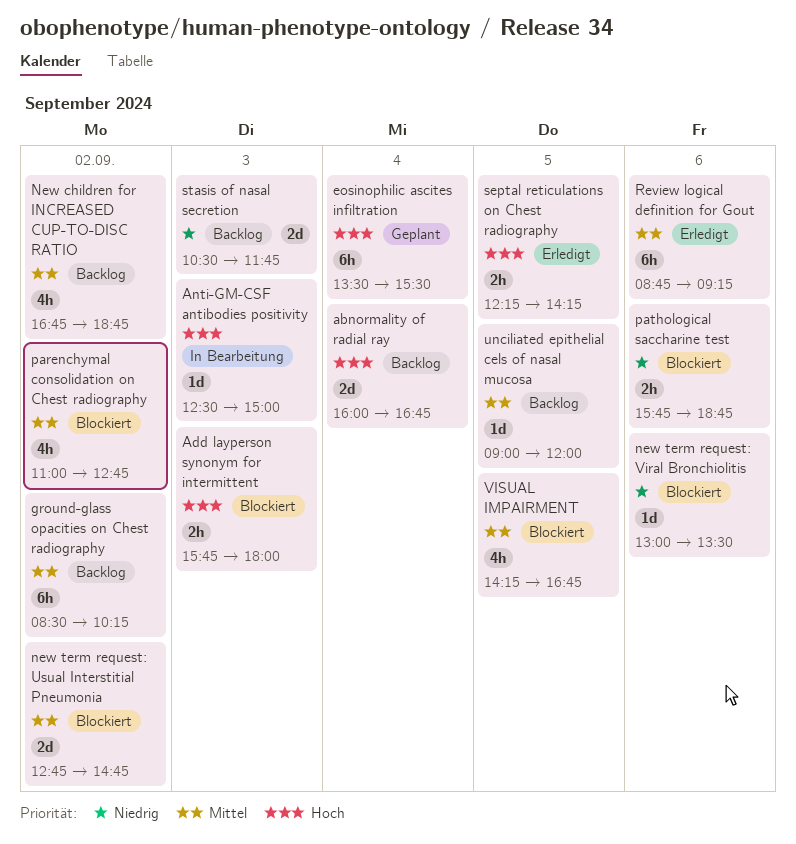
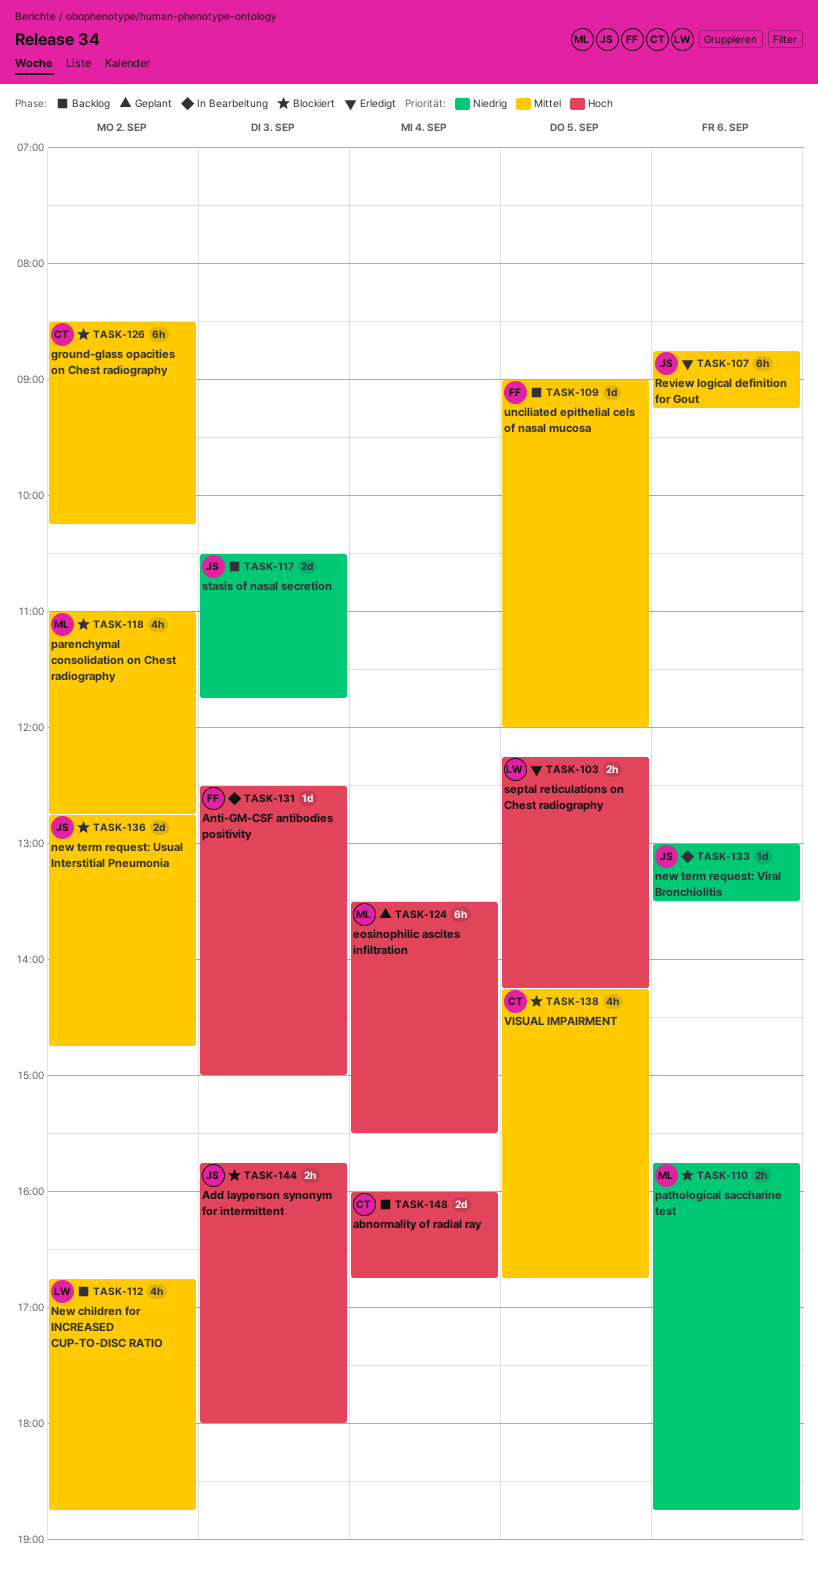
ground-glass opacities on Chest radiography, status: Backlog -> Blockiert
new term request: Viral Bronchiolitis, status: Blockiert -> In Bearbeitung

